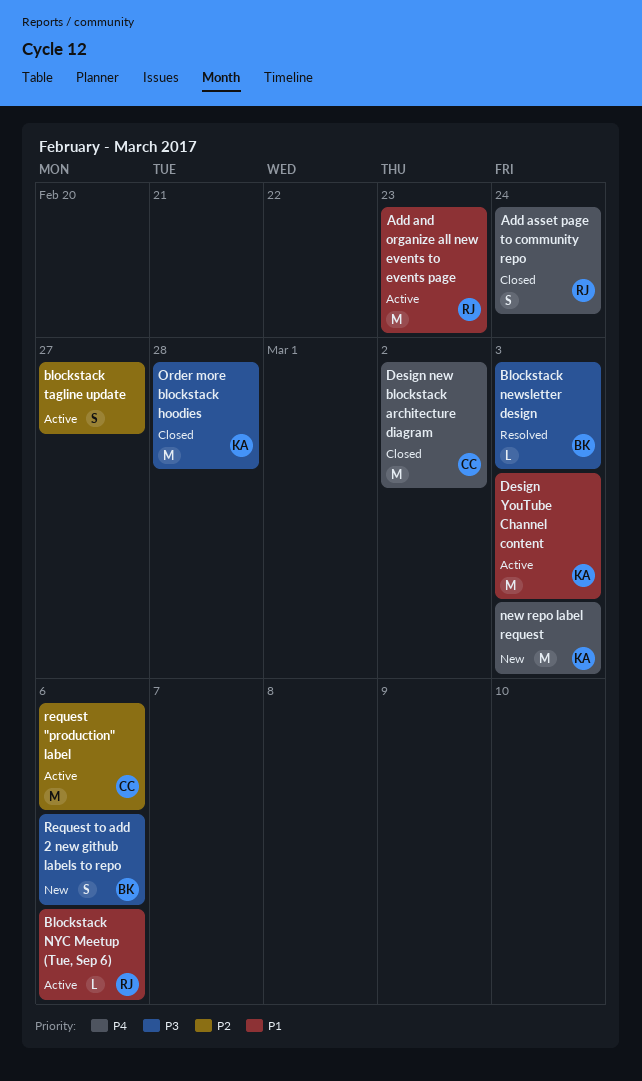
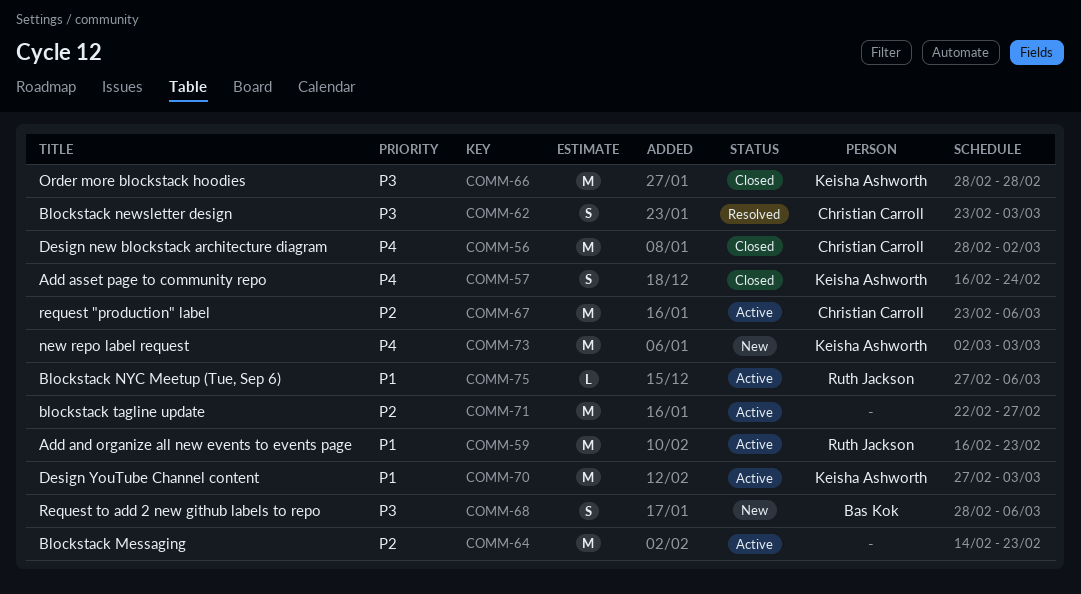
Add asset page to community repo, owner: Ruth Jackson -> Keisha Ashworth
Blockstack Messaging: none -> present
Blockstack newsletter design, owner: Bas Kok -> Christian Carroll
Blockstack newsletter design, estimate: L -> S
blockstack tagline update, estimate: S -> M

